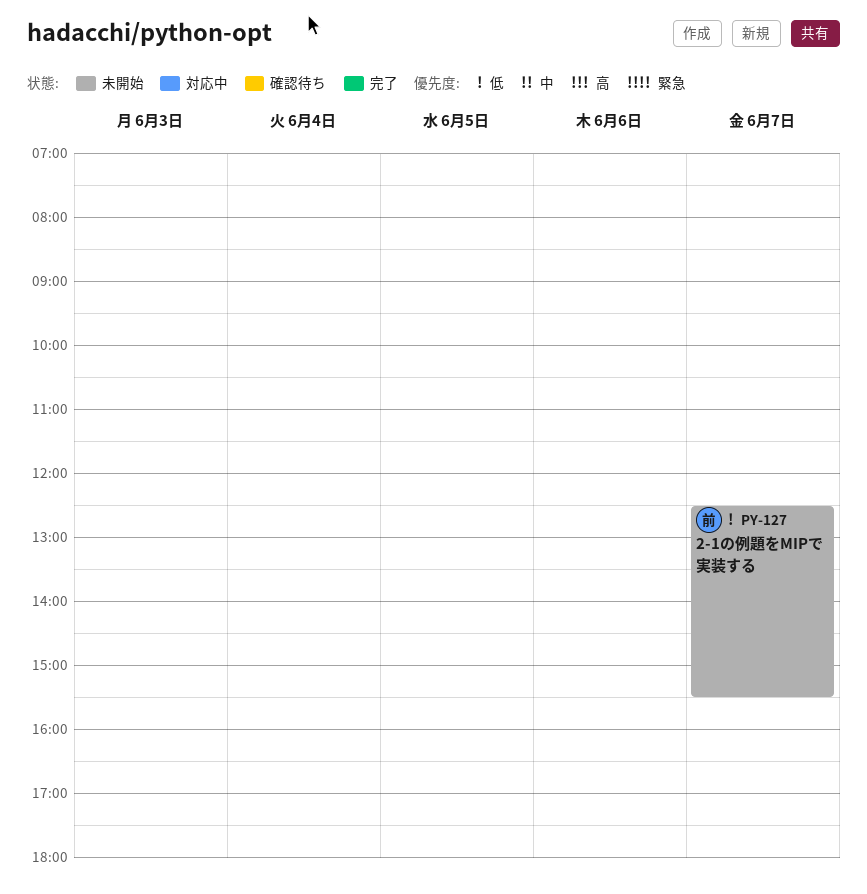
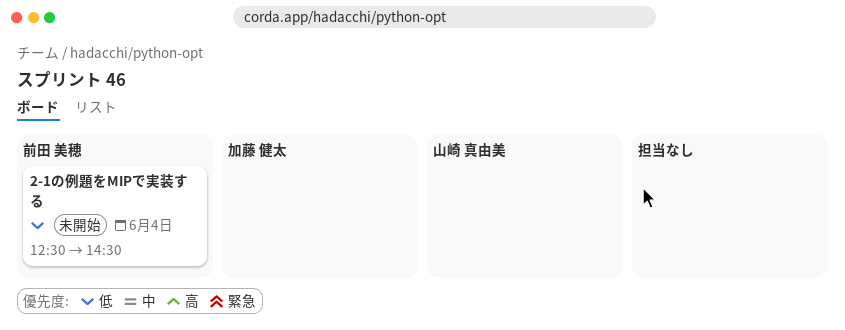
2-1の例題をMIPで実装する, day: Jun 7 -> Jun 4
2-1の例題をMIPで実装する, ends: 15:30 -> 14:30

